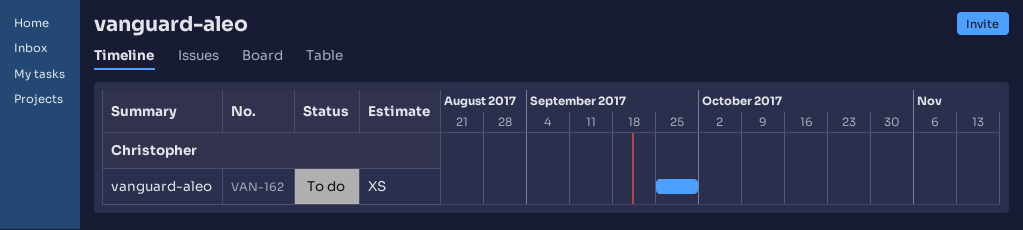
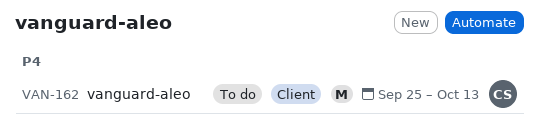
VAN-162, estimate: XS -> M
VAN-162, due: Sep 29 -> Oct 13

